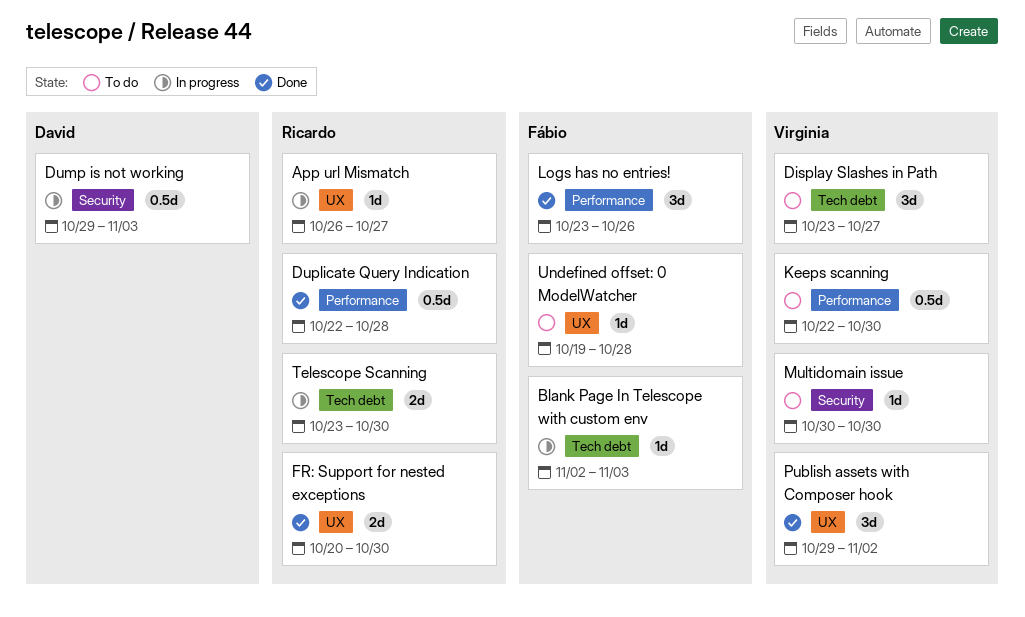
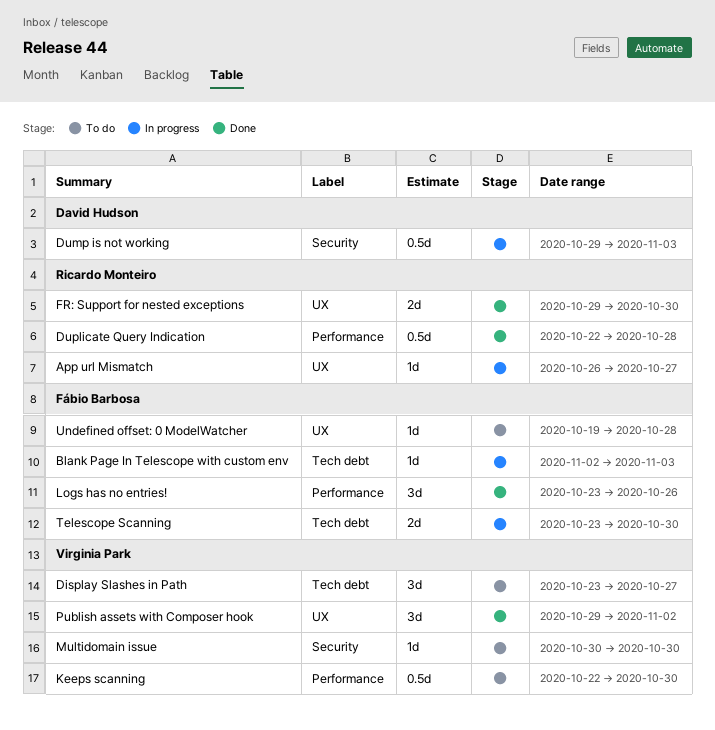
FR: Support for nested exceptions, start: Oct 20 -> Oct 29
Telescope Scanning, owner: Ricardo Monteiro -> Fábio Barbosa

